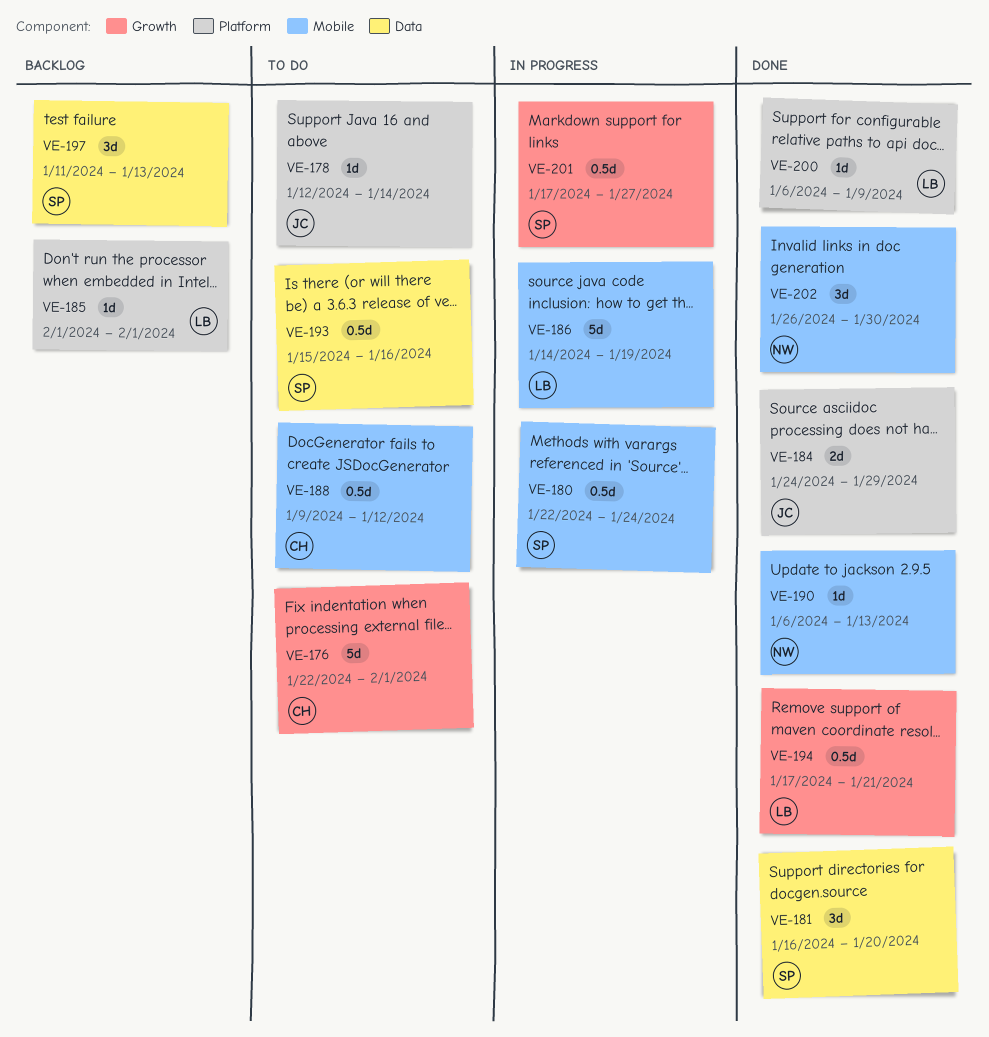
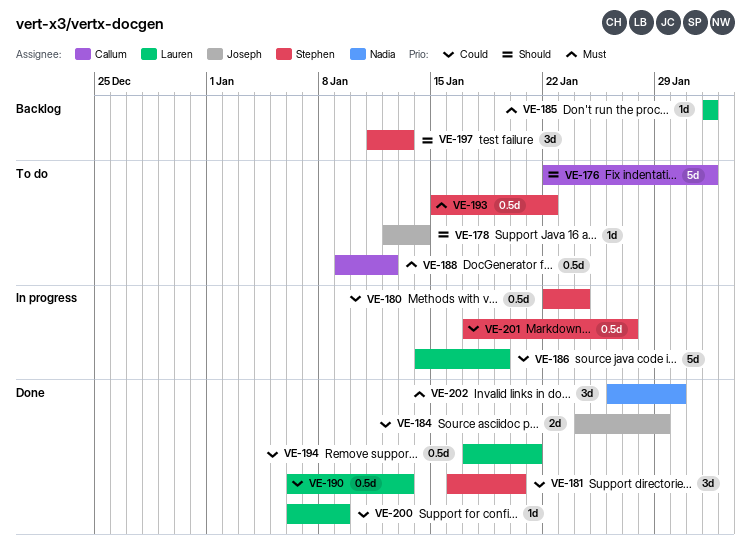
VE-190, owner: Nadia -> Lauren
VE-190, estimate: 1d -> 0.5d
VE-193, due: Jan 16 -> Jan 22

